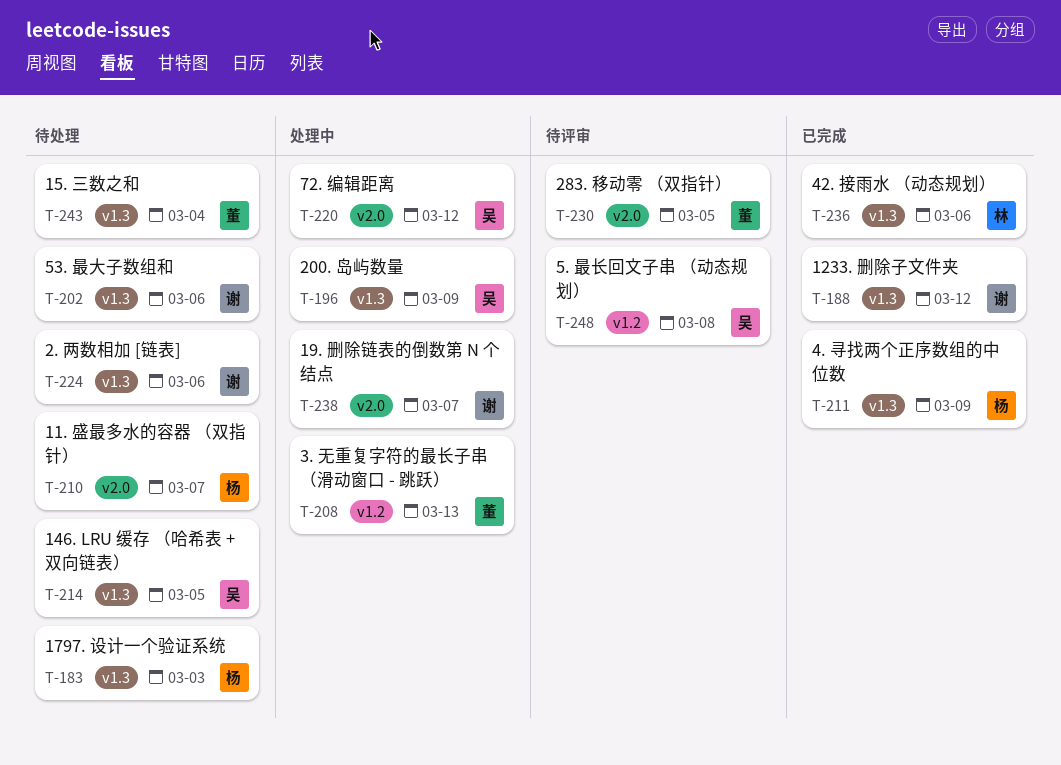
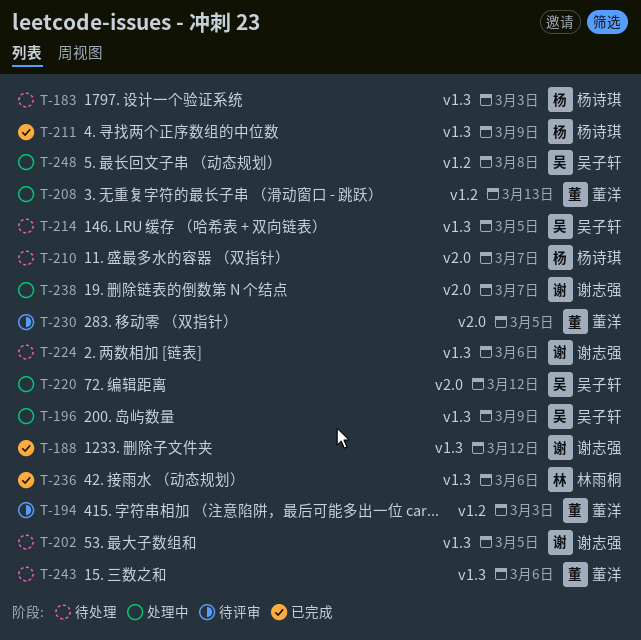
T-194: none -> present
T-202, due: Mar 6 -> Mar 5
T-243, due: Mar 4 -> Mar 6
T-248, status: 待评审 -> 处理中

